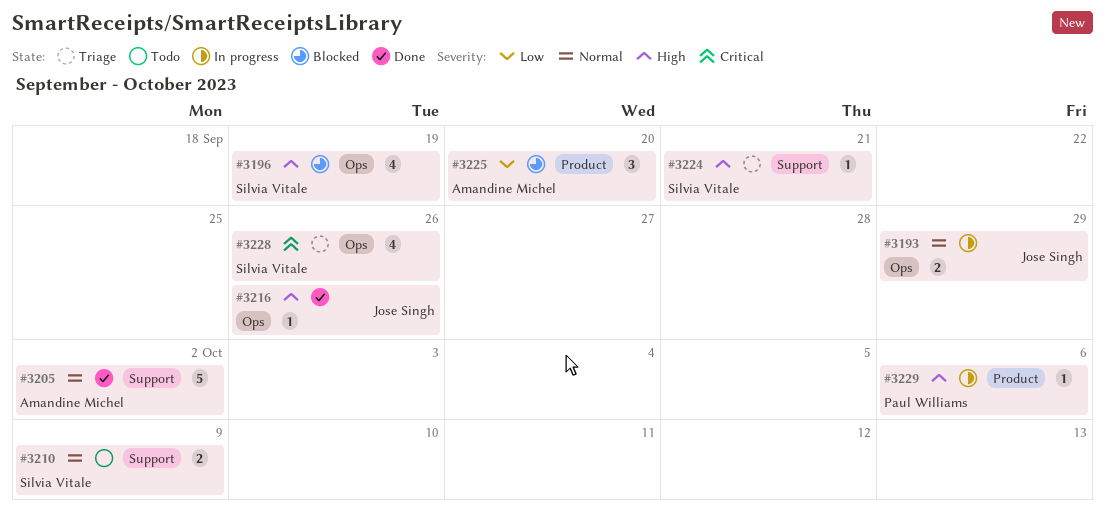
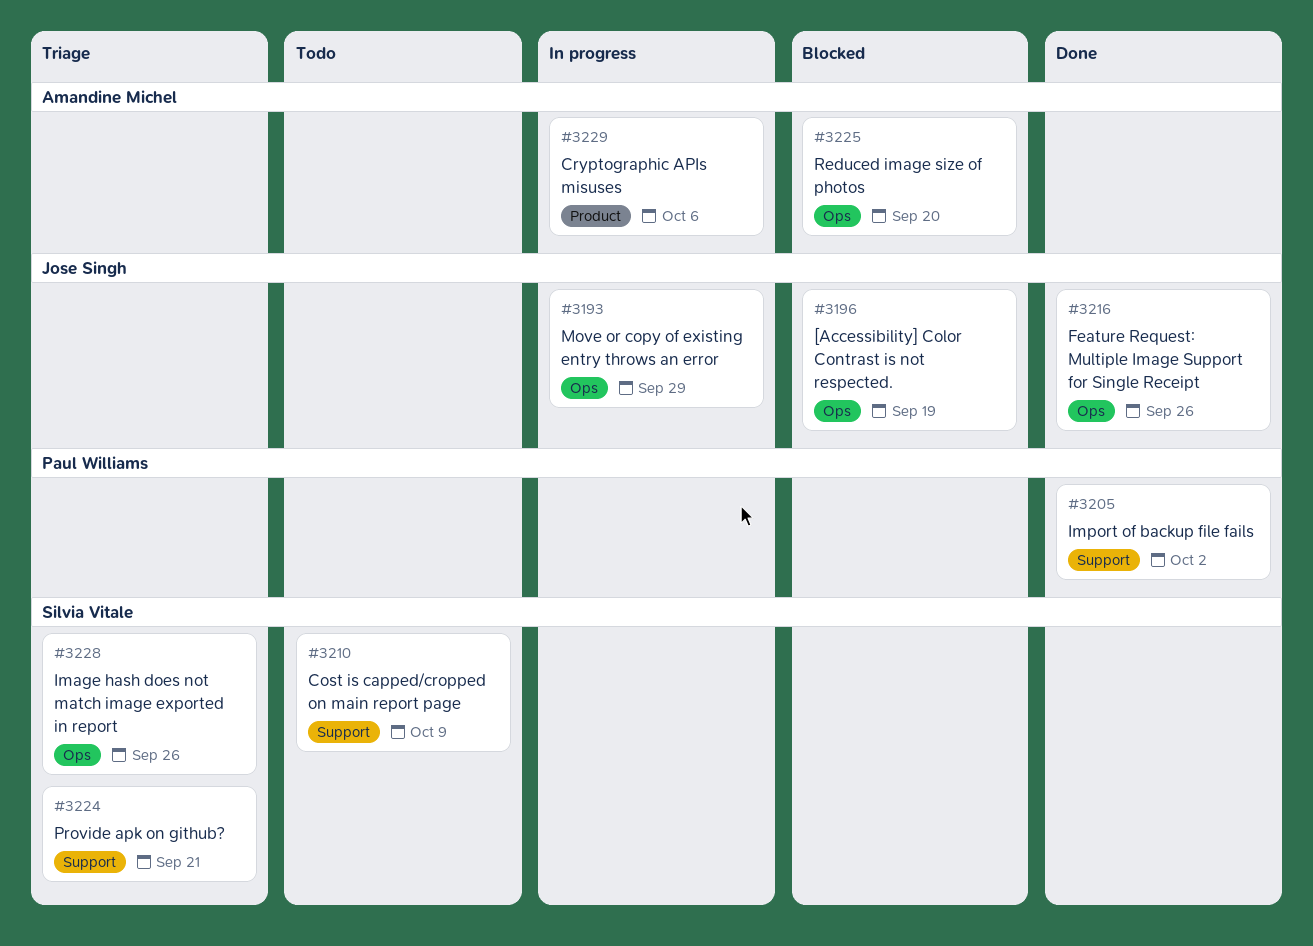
#3196, owner: Silvia Vitale -> Jose Singh
#3205, owner: Amandine Michel -> Paul Williams
#3225, label: Product -> Ops
#3229, owner: Paul Williams -> Amandine Michel

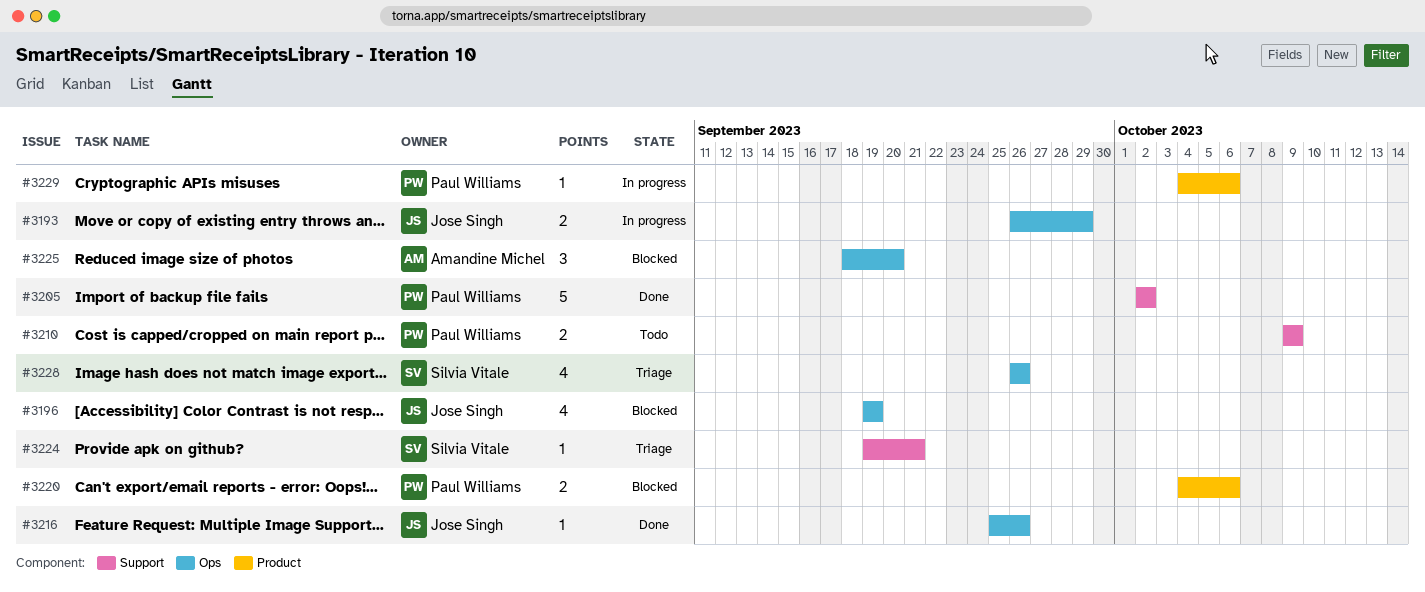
#3210, owner: Silvia Vitale -> Paul Williams
#3220: none -> present
#3229, owner: Amandine Michel -> Paul Williams

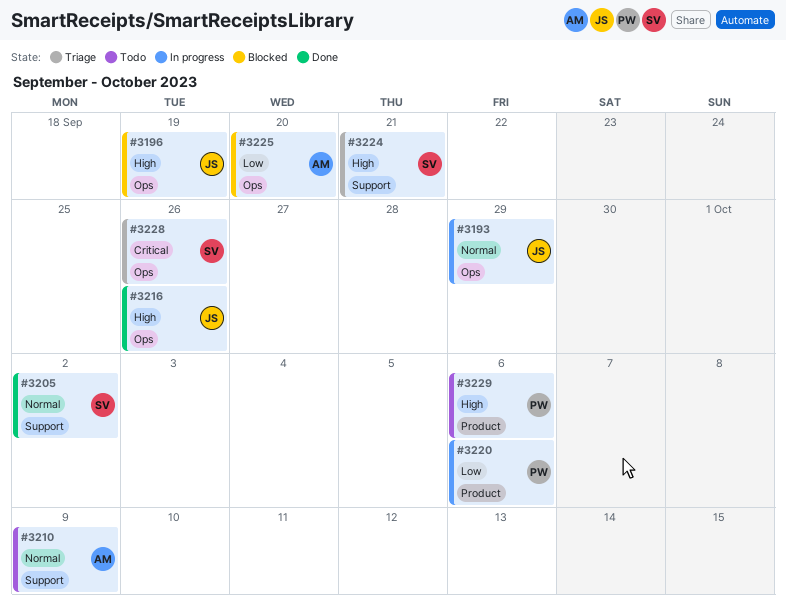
#3205, owner: Paul Williams -> Silvia Vitale
#3210, owner: Paul Williams -> Amandine Michel
#3220, status: Blocked -> In progress
#3229, status: In progress -> Todo

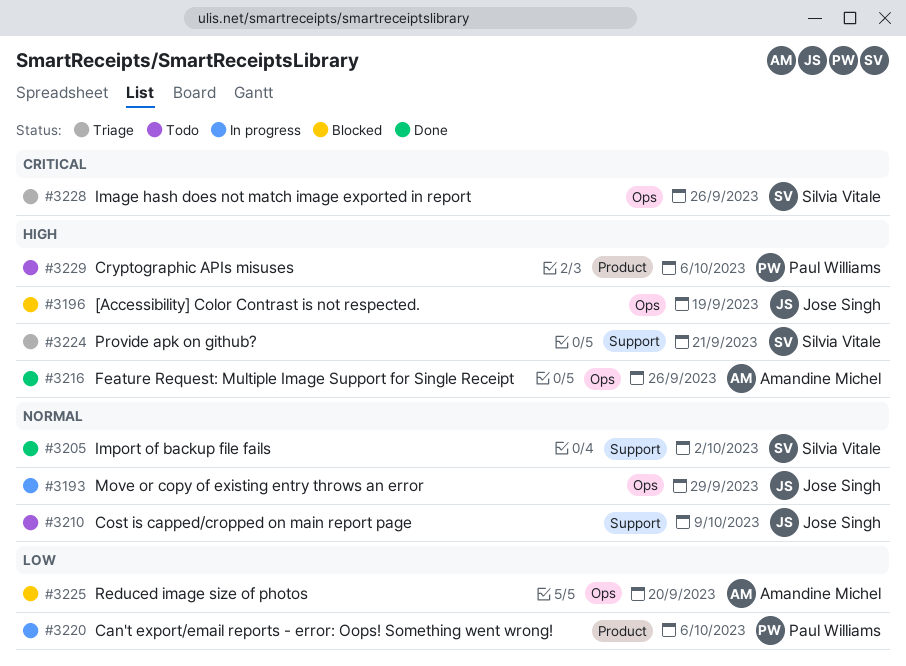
#3210, owner: Amandine Michel -> Jose Singh
#3216, owner: Jose Singh -> Amandine Michel

